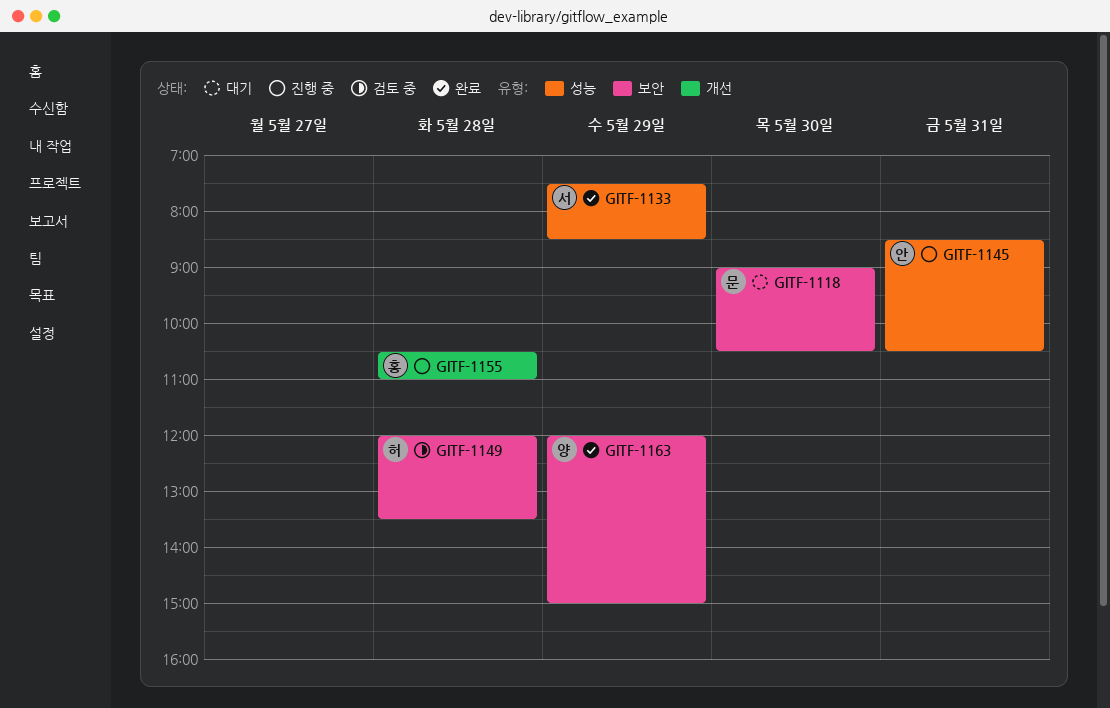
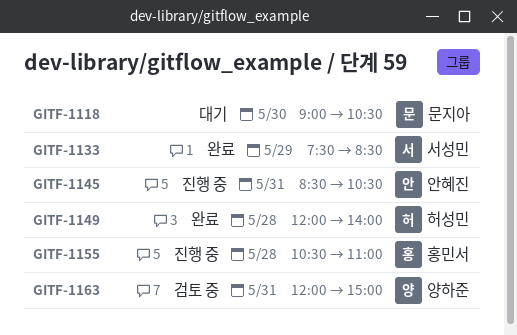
GITF-1149, status: 검토 중 -> 완료
GITF-1149, ends: 13:30 -> 14:00
GITF-1163, status: 완료 -> 검토 중
GITF-1163, day: May 29 -> May 31

